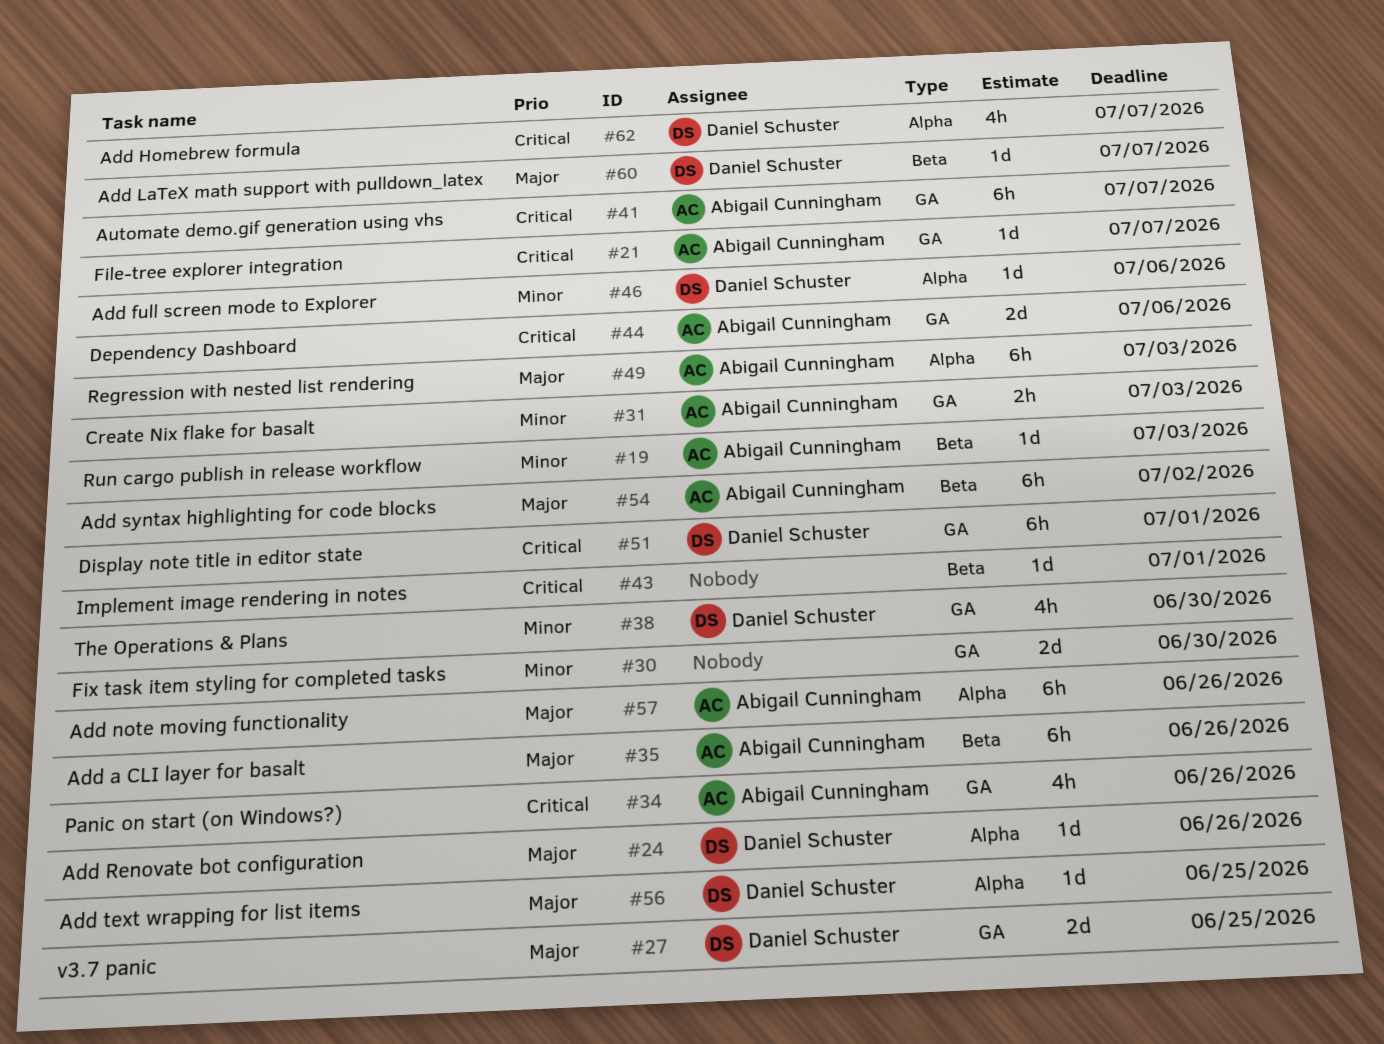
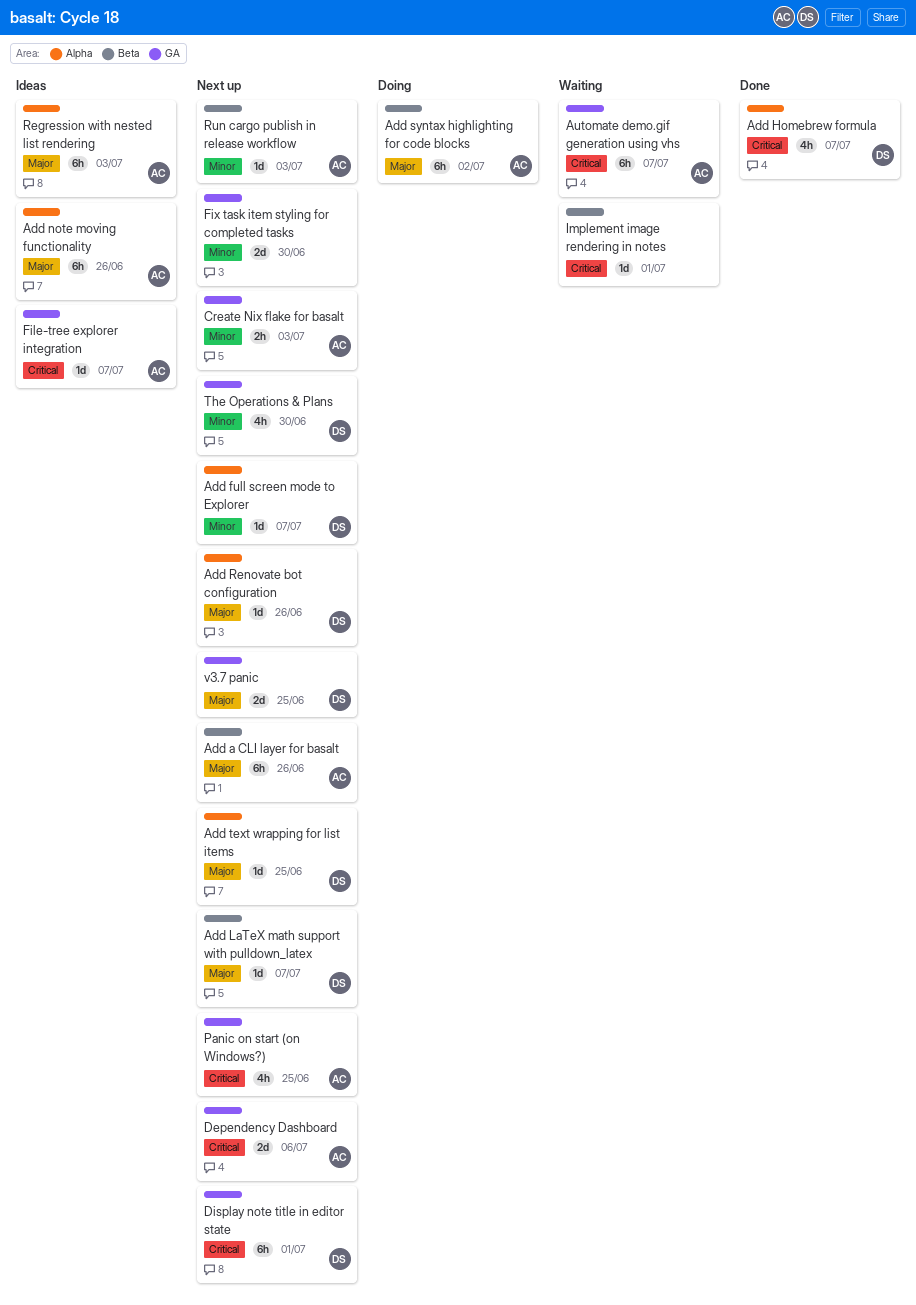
Add full screen mode to Explorer, due: Jul 6 -> Jul 7
Panic on start (on Windows?), due: Jun 26 -> Jun 25

